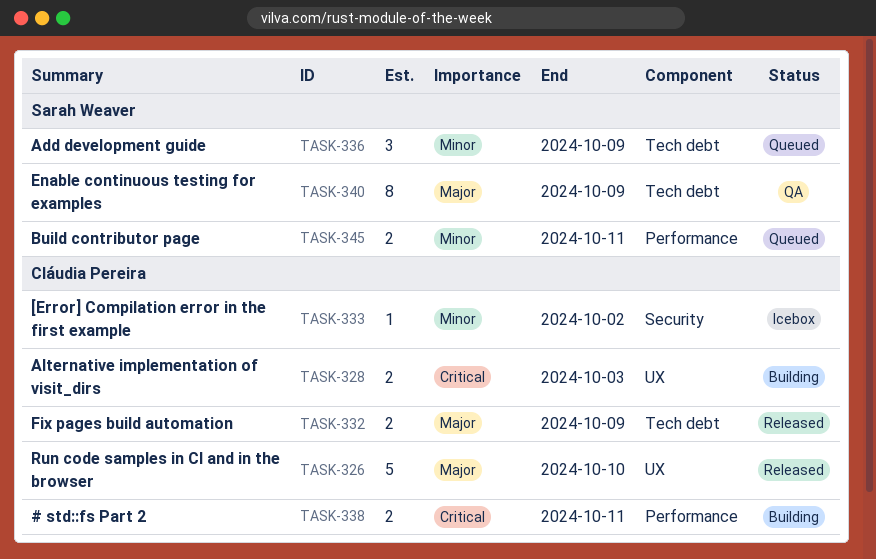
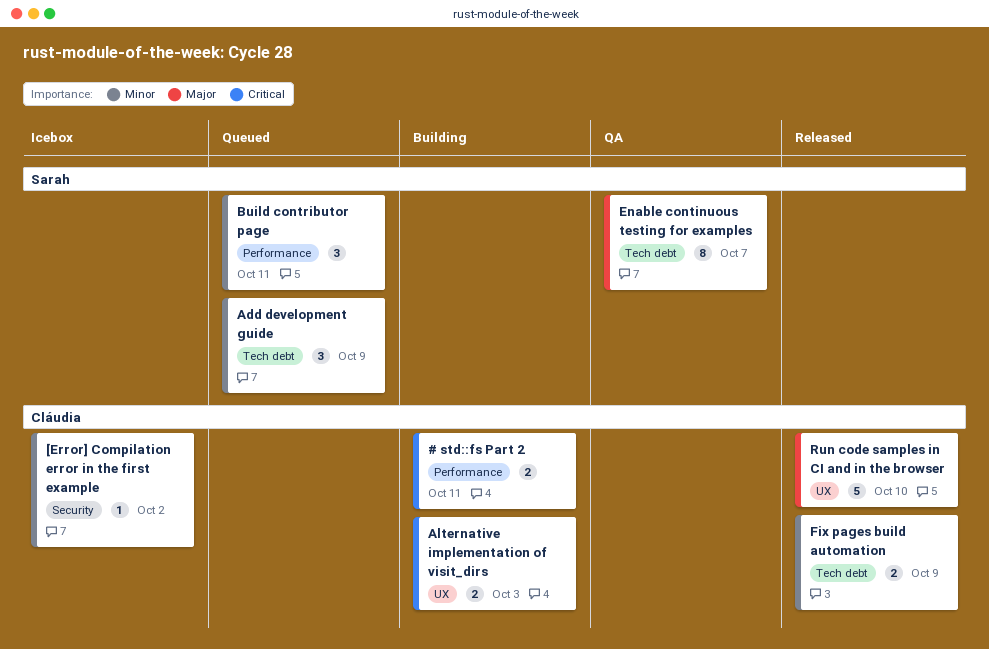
Build contributor page, estimate: 2 -> 3
Enable continuous testing for examples, due: Oct 9 -> Oct 7
Fix pages build automation, priority: Major -> Minor

